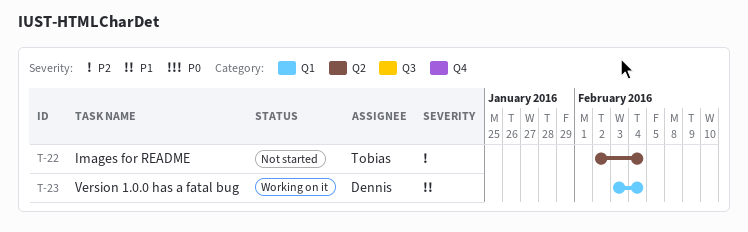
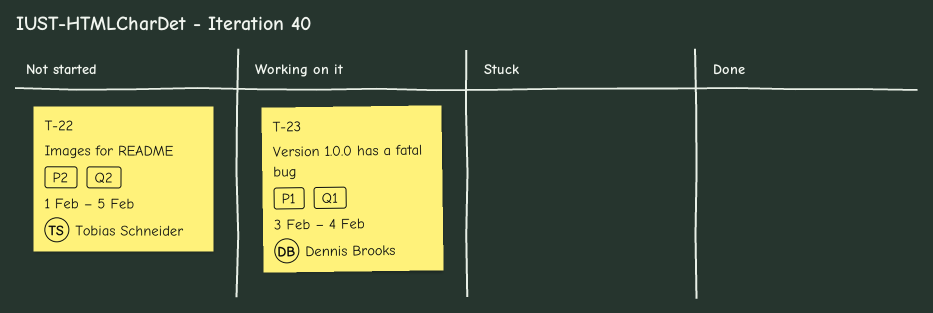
T-22, start: Feb 2 -> Feb 1
T-22, due: Feb 4 -> Feb 5

